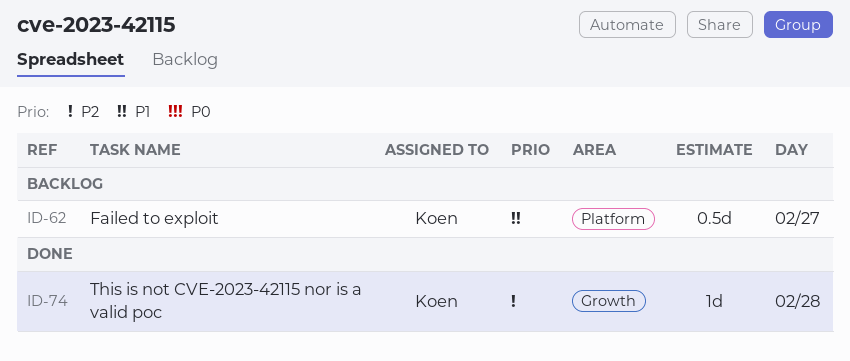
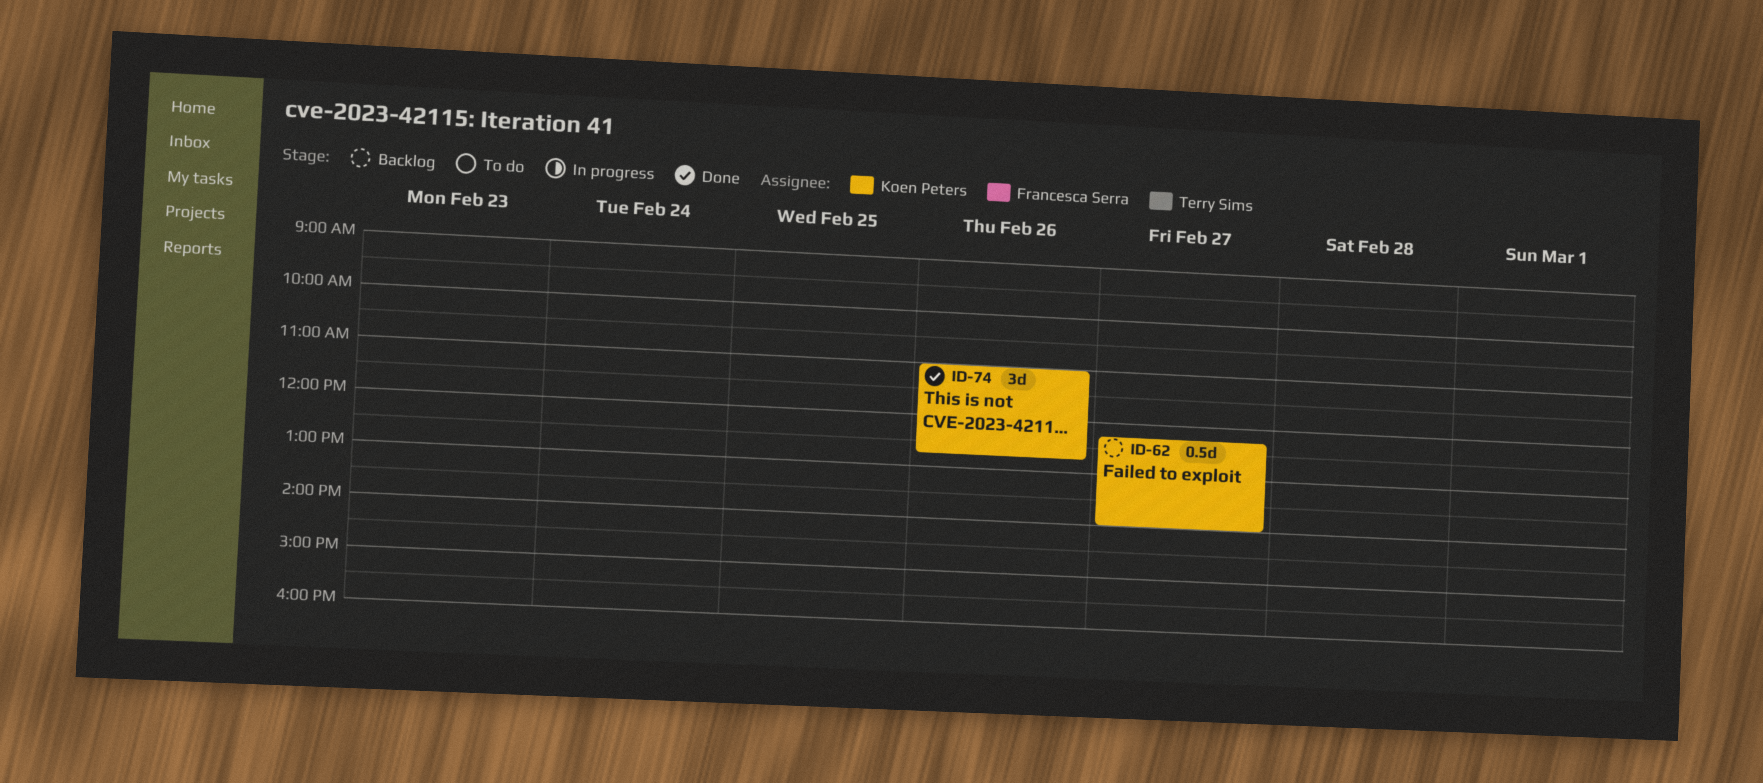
ID-74, estimate: 1d -> 3d
ID-74, day: Feb 28 -> Feb 26

